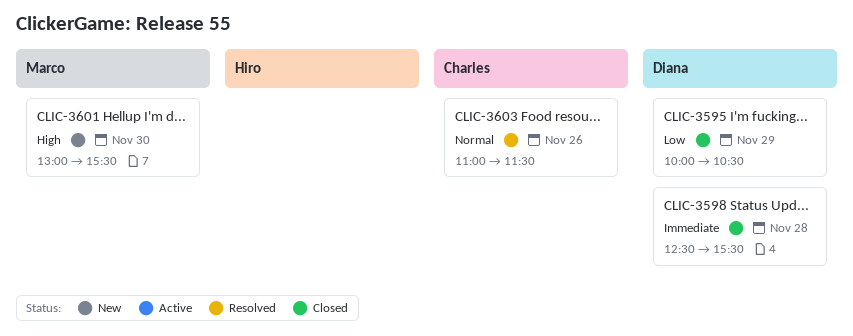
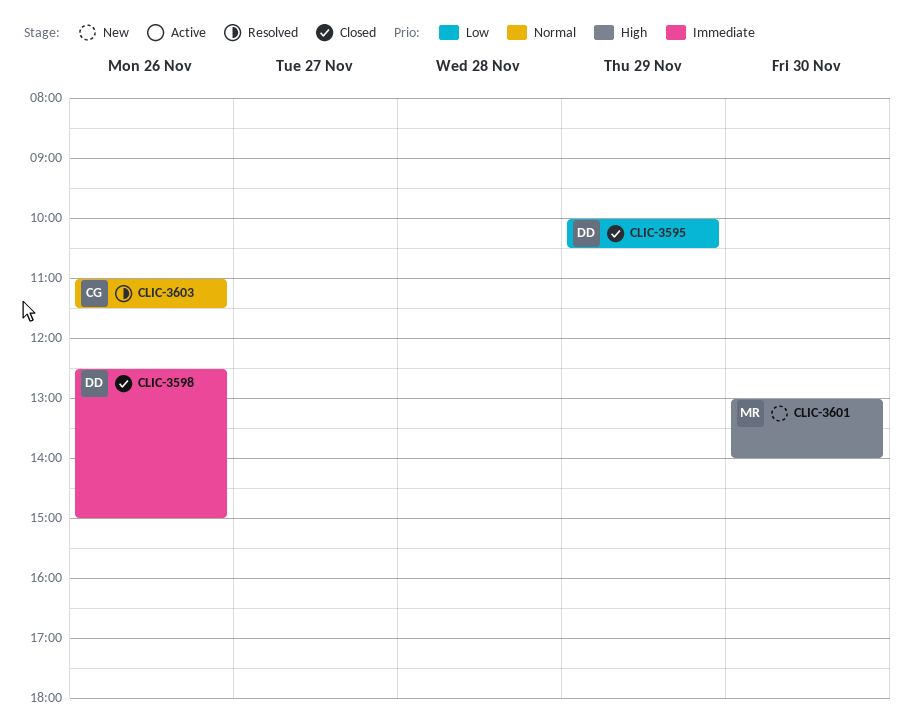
CLIC-3598, day: Nov 28 -> Nov 26
CLIC-3598, ends: 15:30 -> 15:00
CLIC-3601, ends: 15:30 -> 14:00

